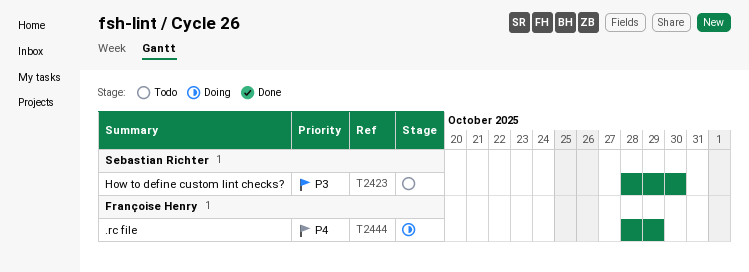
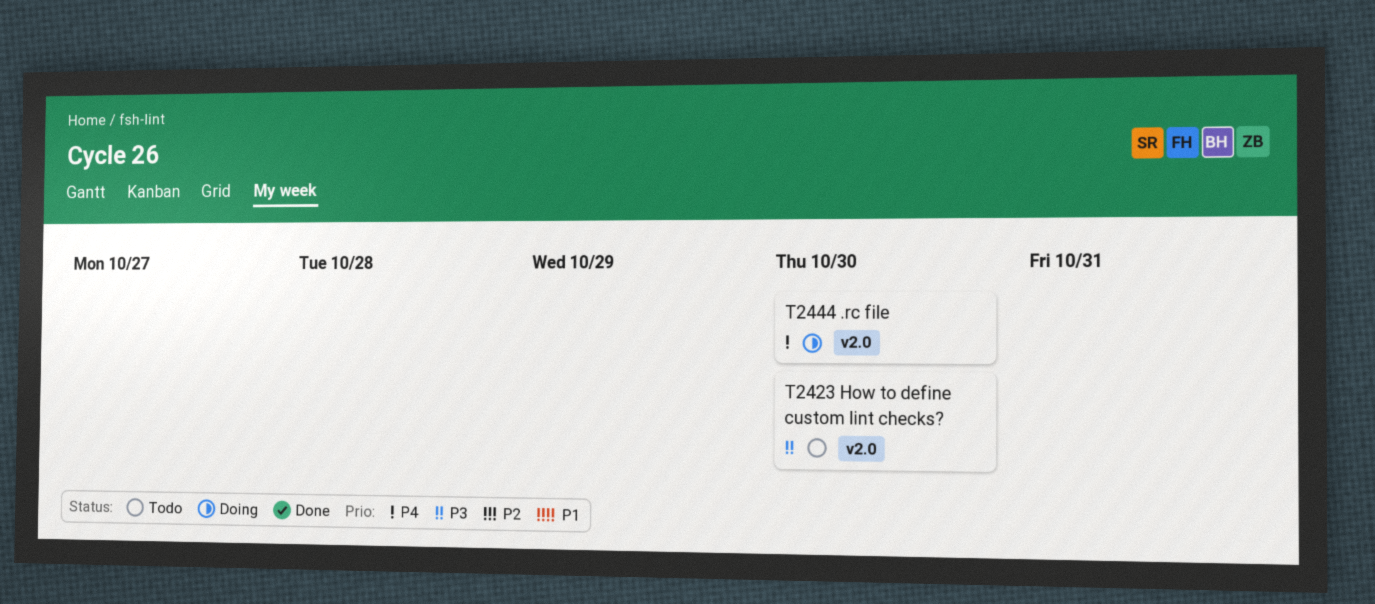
T2444, due: Oct 29 -> Oct 30

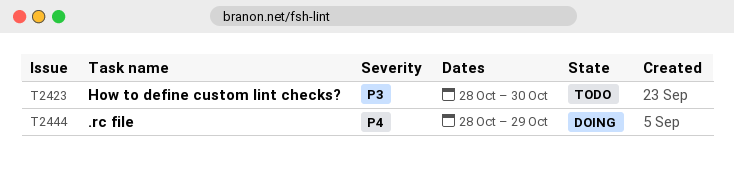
T2444, due: Oct 30 -> Oct 29

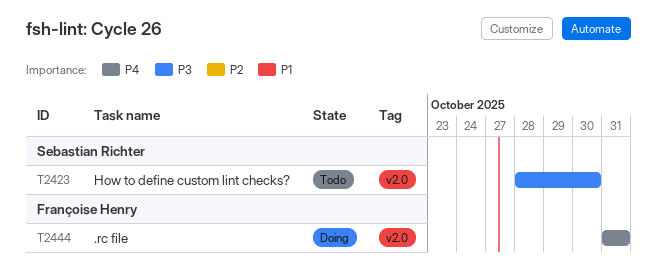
T2444, start: Oct 28 -> Oct 31
T2444, due: Oct 29 -> Oct 31

